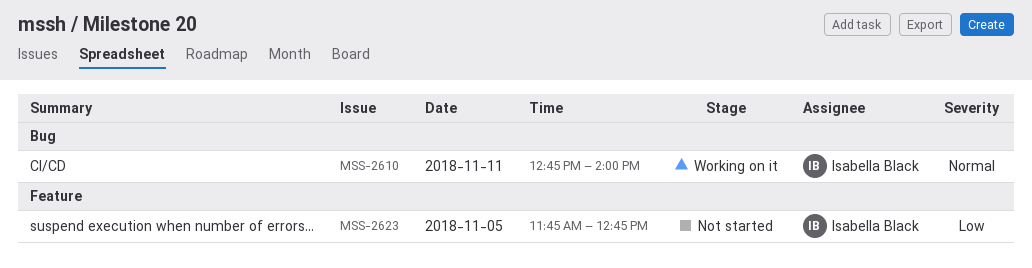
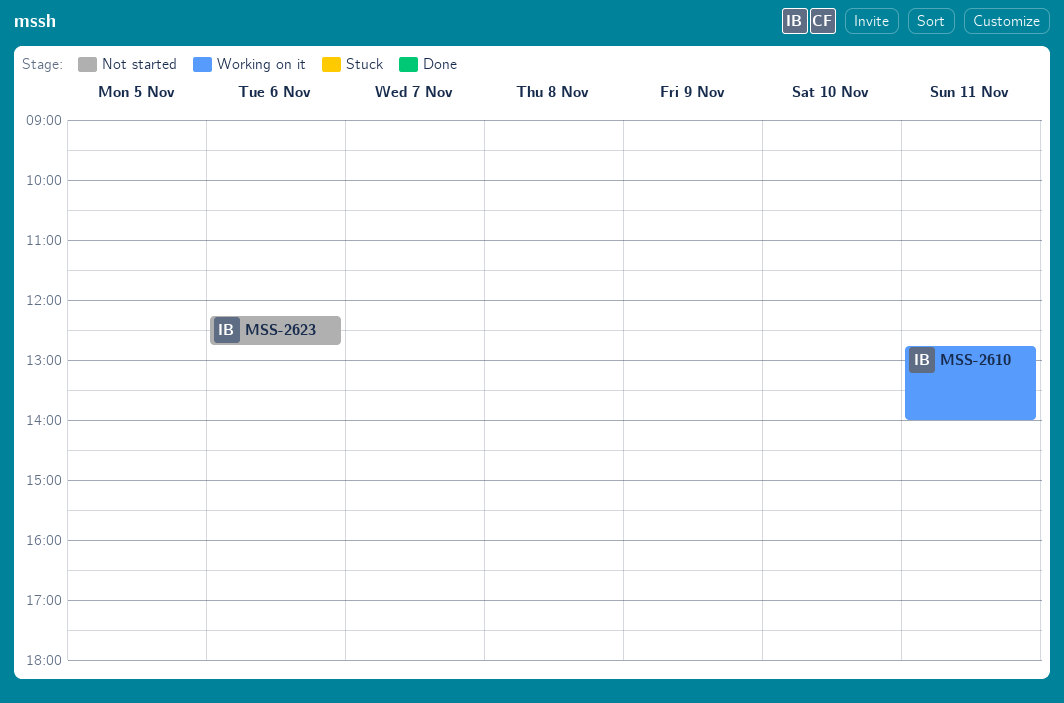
MSS-2623, day: Nov 5 -> Nov 6
MSS-2623, begins: 11:45 -> 12:15

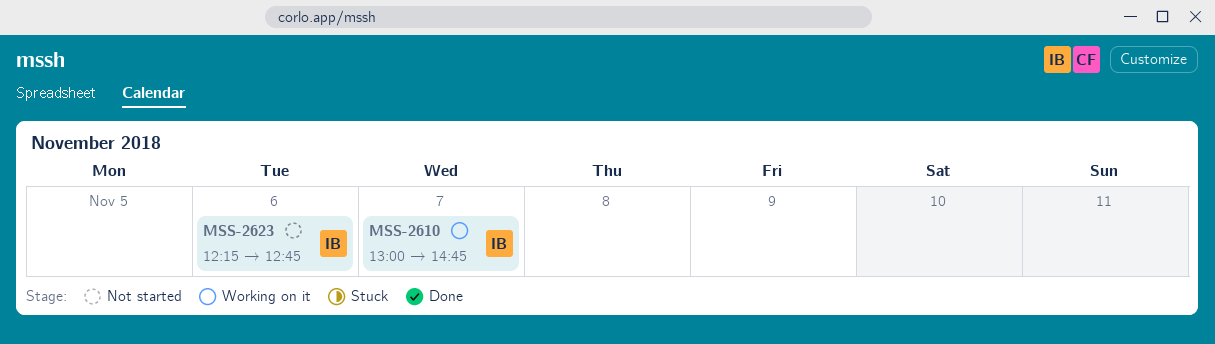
MSS-2610, day: Nov 11 -> Nov 7
MSS-2610, begins: 12:45 -> 13:00
MSS-2610, ends: 14:00 -> 14:45

